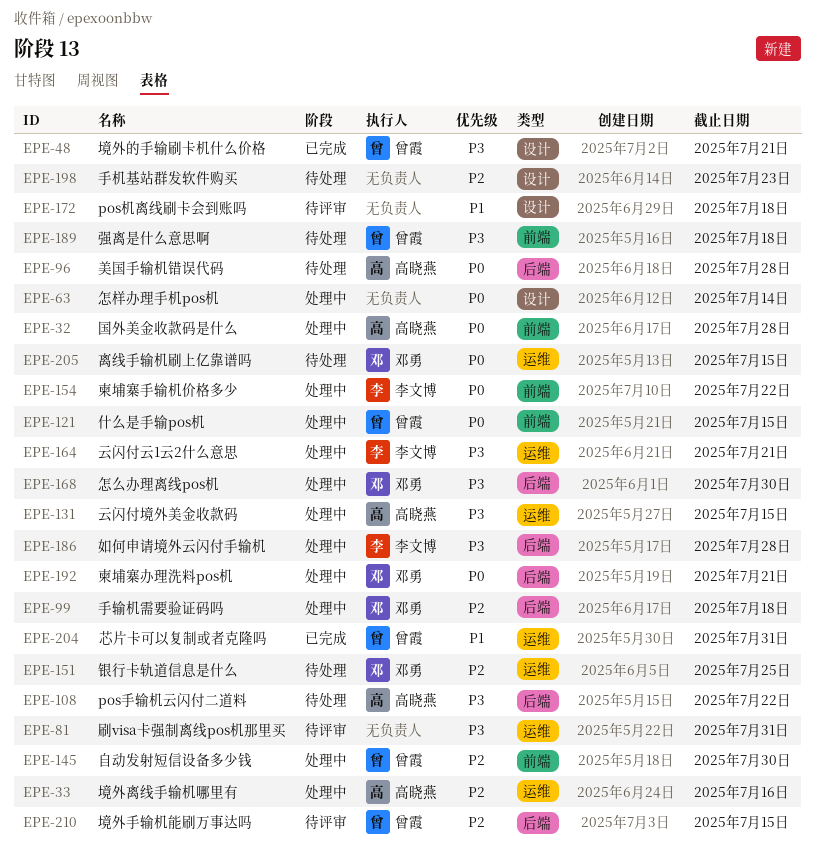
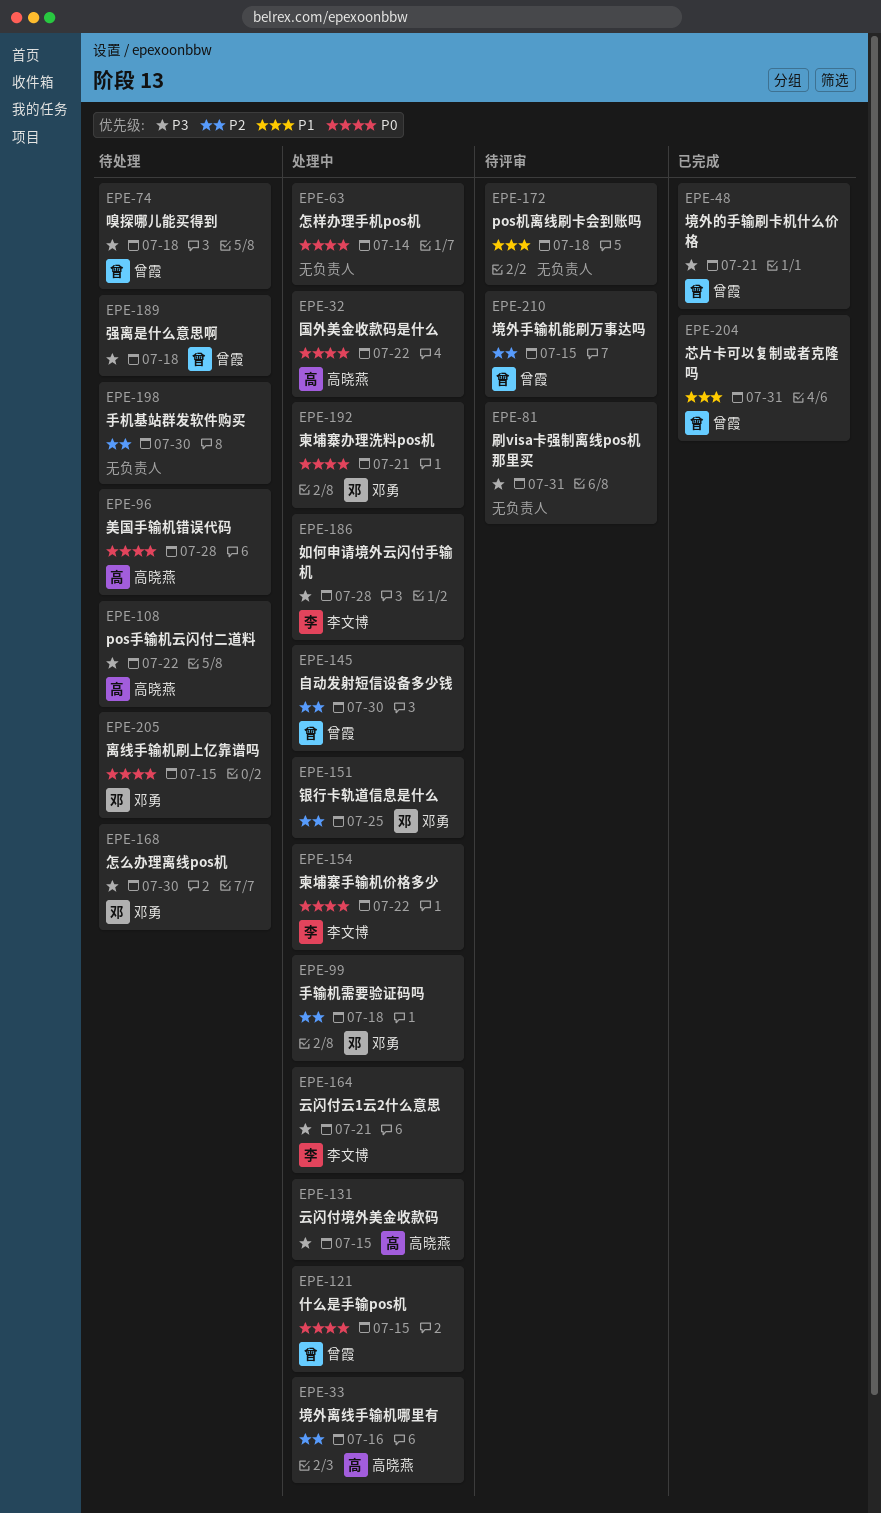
EPE-32, due: Jul 28 -> Jul 22
EPE-74: none -> present
EPE-151, status: 待处理 -> 处理中
EPE-168, status: 处理中 -> 待处理
EPE-198, due: Jul 23 -> Jul 30

